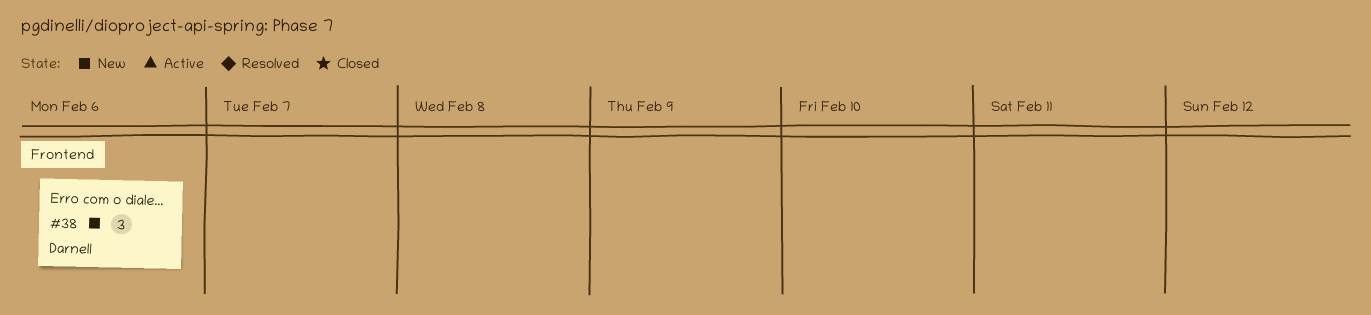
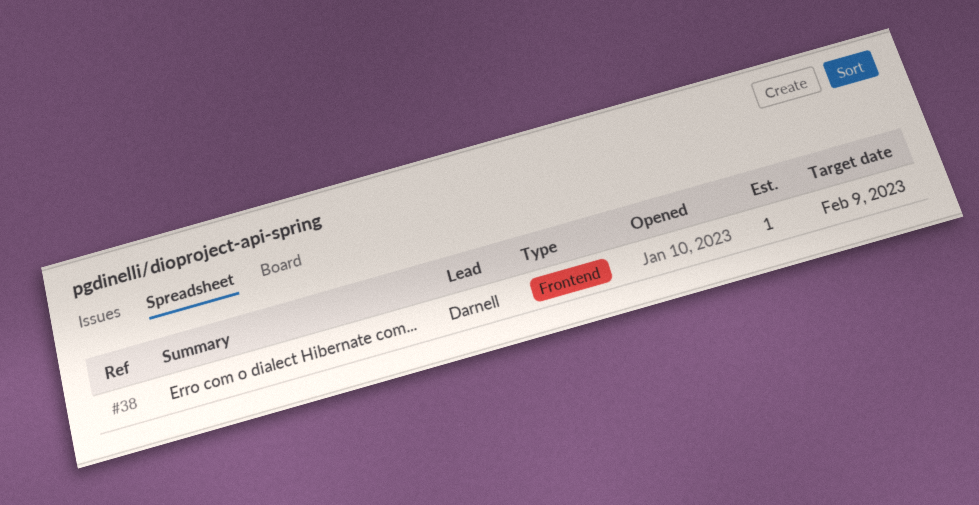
#38, estimate: 3 -> 1
#38, due: Feb 6 -> Feb 9

